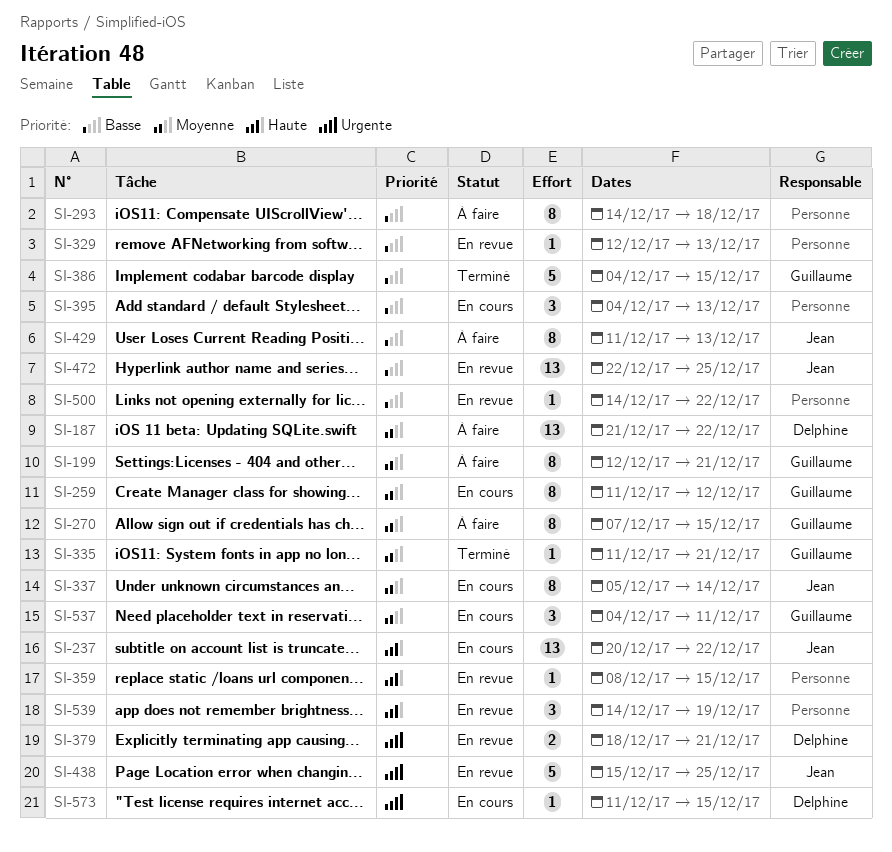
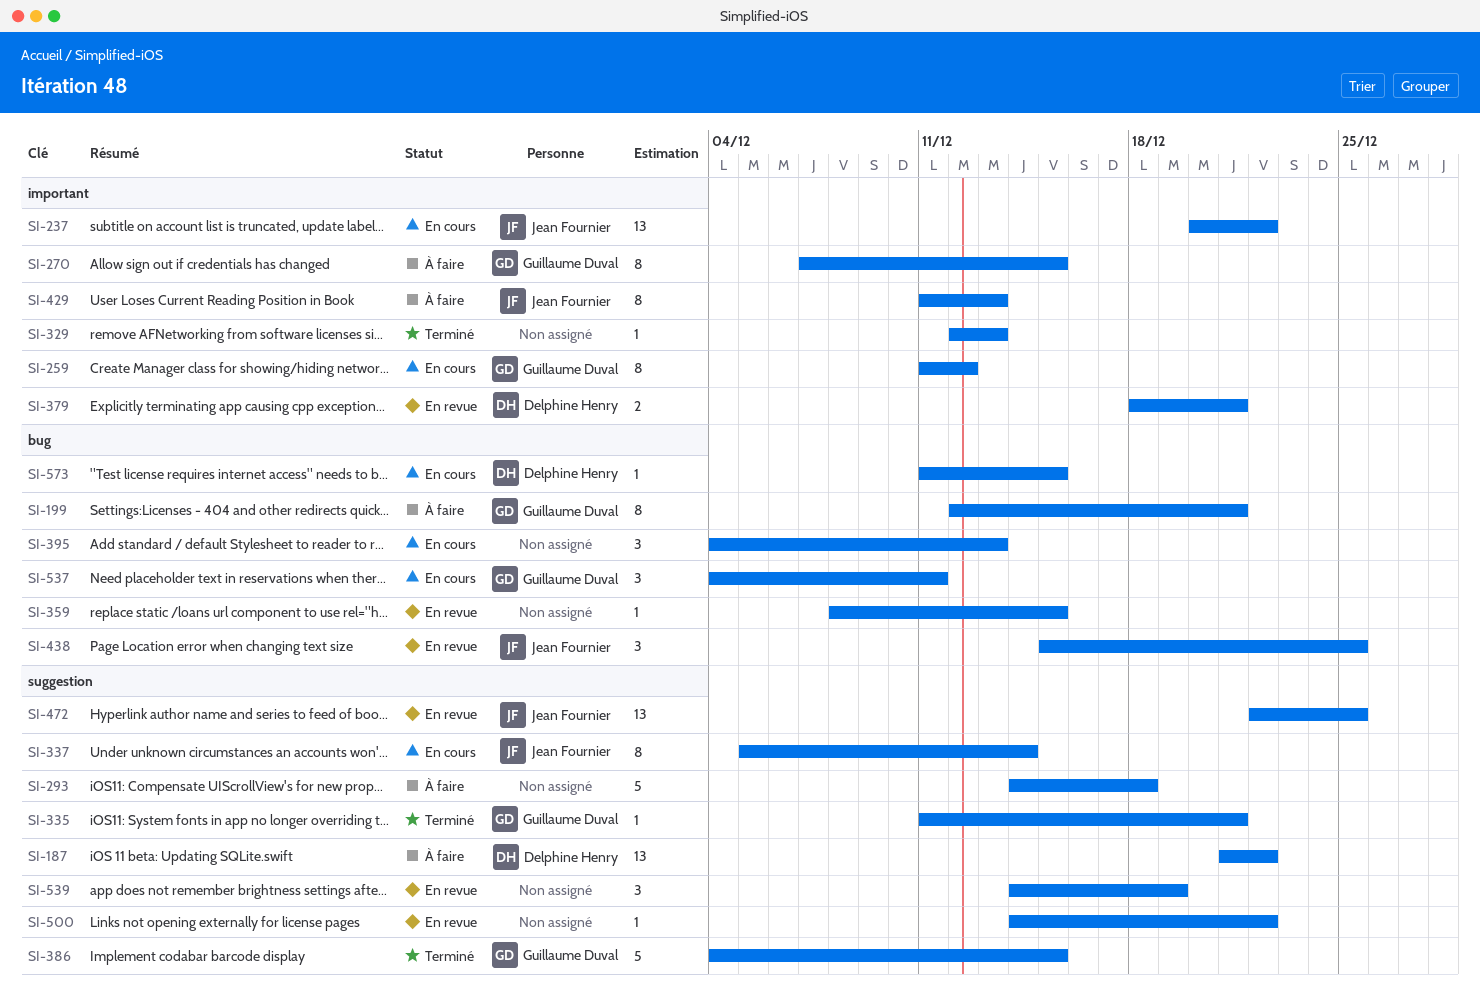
SI-293, estimate: 8 -> 5
SI-329, status: En revue -> Terminé
SI-438, estimate: 5 -> 3

